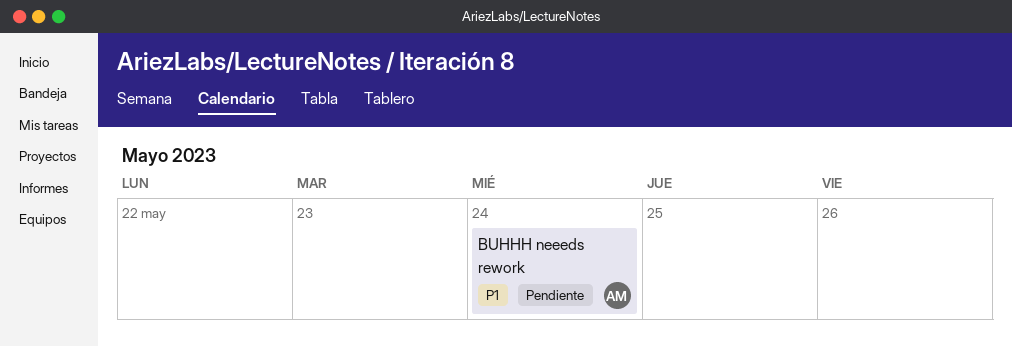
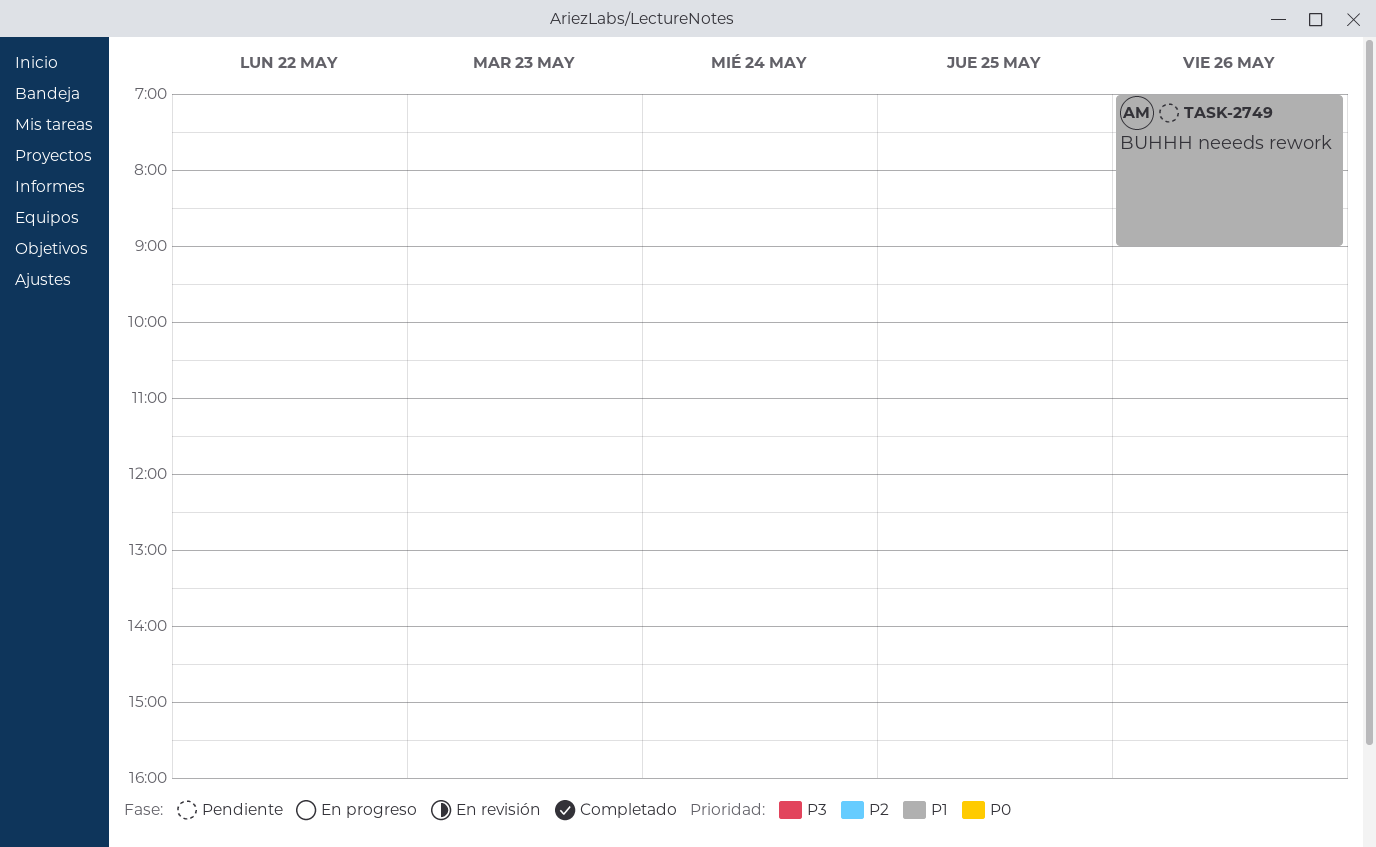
BUHHH neeeds rework, day: May 24 -> May 26

